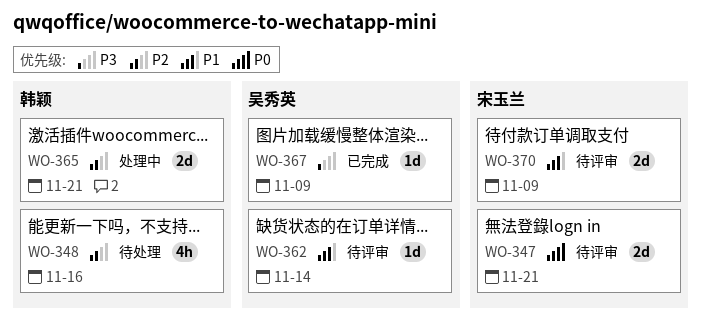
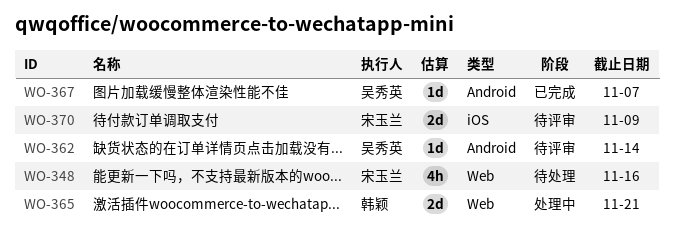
WO-347: present -> none
WO-348, owner: 韩颖 -> 宋玉兰
WO-367, due: Nov 9 -> Nov 7

